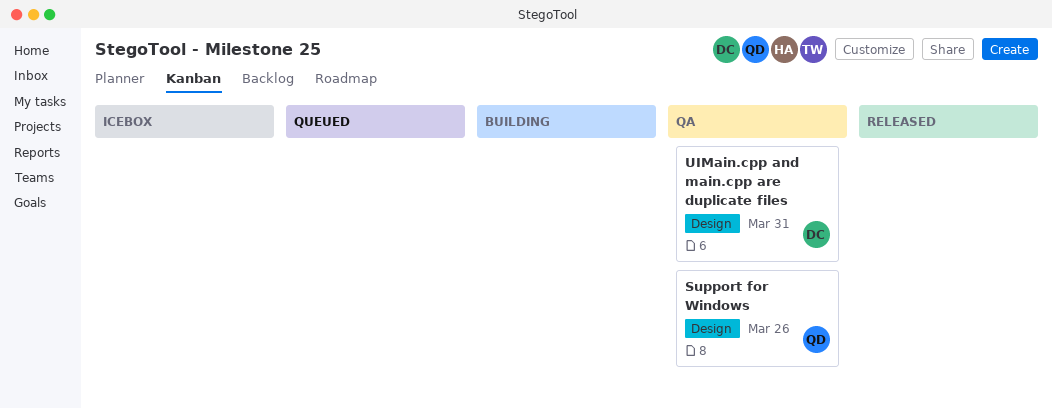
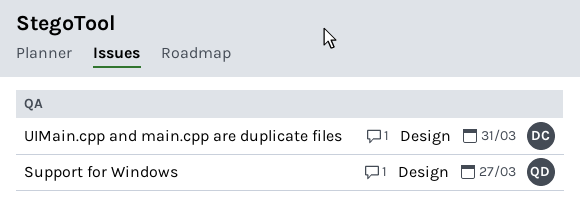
Support for Windows, due: Mar 26 -> Mar 27

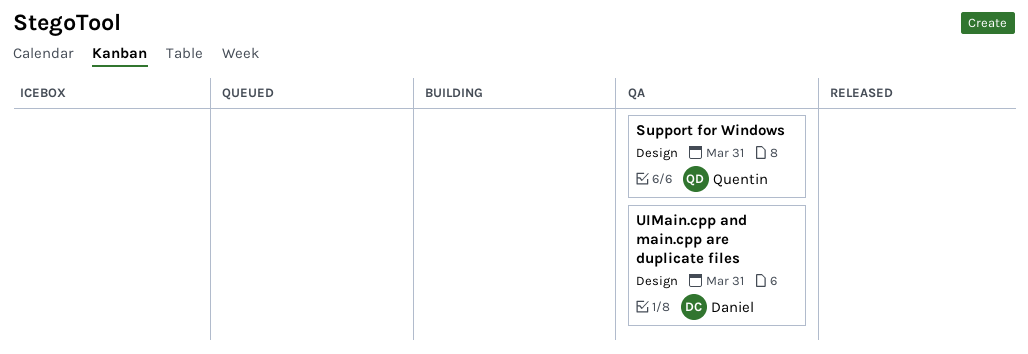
Support for Windows, due: Mar 27 -> Mar 31

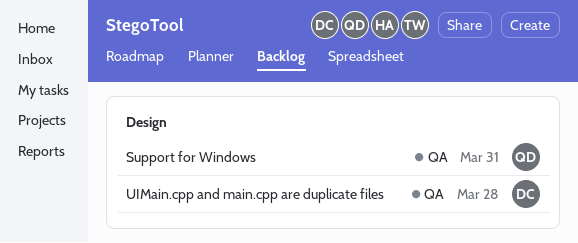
UIMain.cpp and main.cpp are duplicate files, due: Mar 31 -> Mar 28

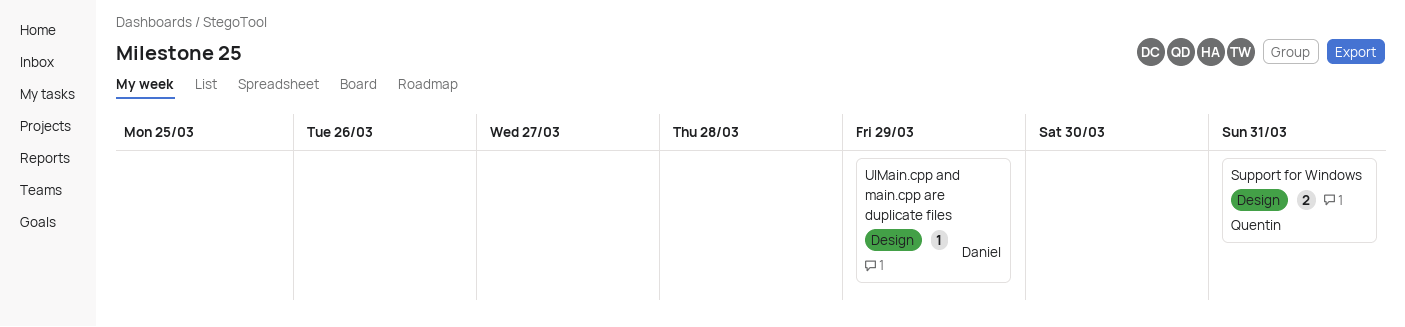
UIMain.cpp and main.cpp are duplicate files, due: Mar 28 -> Mar 29

